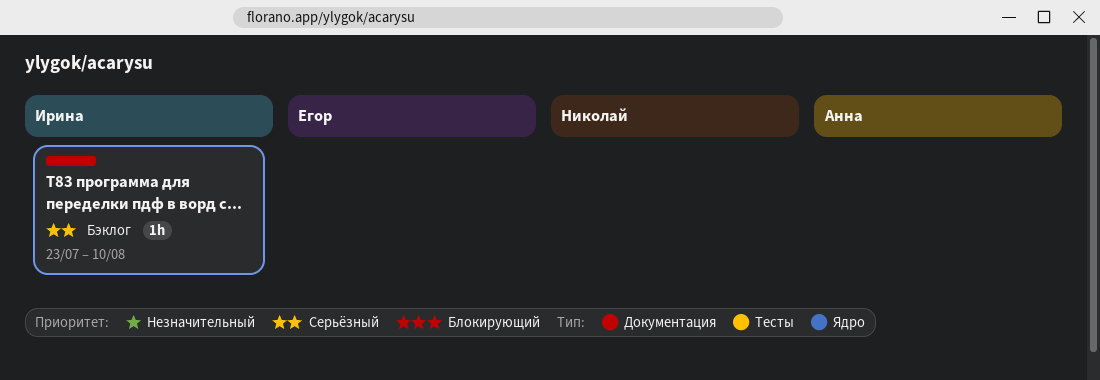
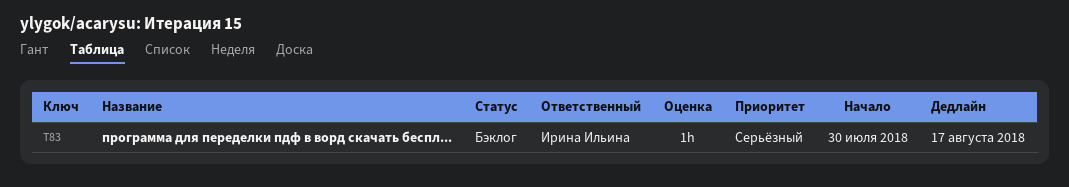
T83, start: Jul 23 -> Jul 30
T83, due: Aug 10 -> Aug 17

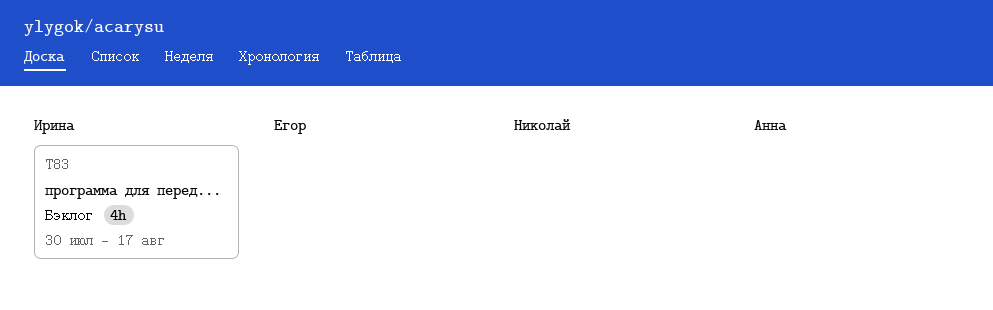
T83, estimate: 1h -> 4h

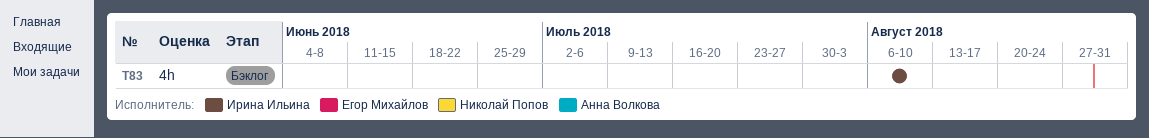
T83, start: Jul 30 -> Aug 6
T83, due: Aug 17 -> Aug 10

